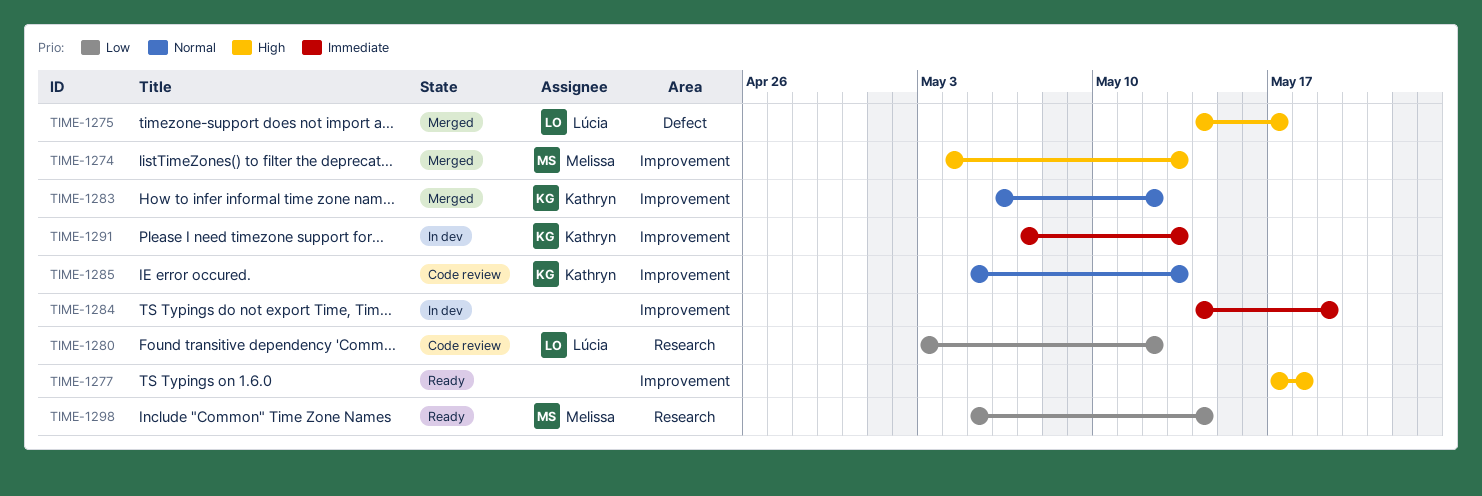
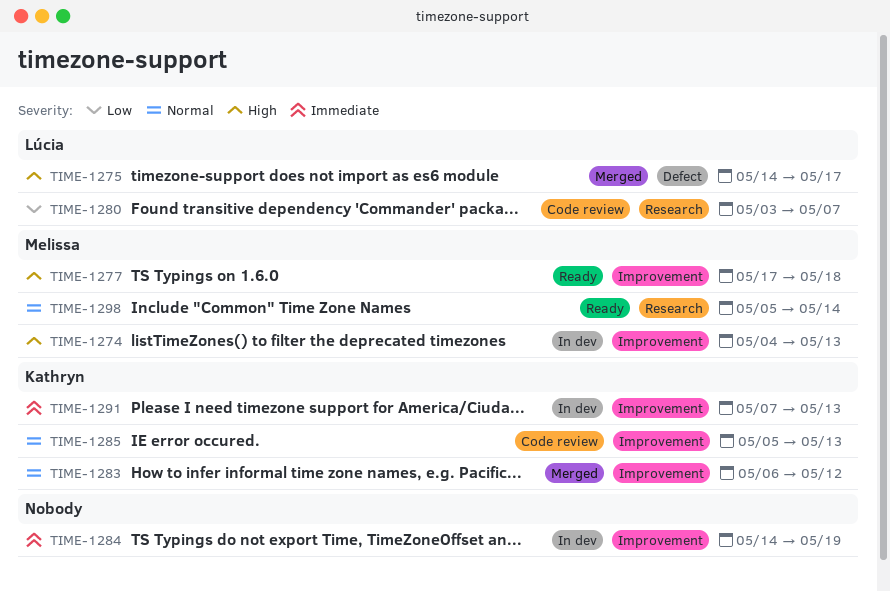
TIME-1274, status: Merged -> In dev
TIME-1277, owner: none -> Melissa
TIME-1280, due: May 12 -> May 7
TIME-1298, priority: Low -> Normal

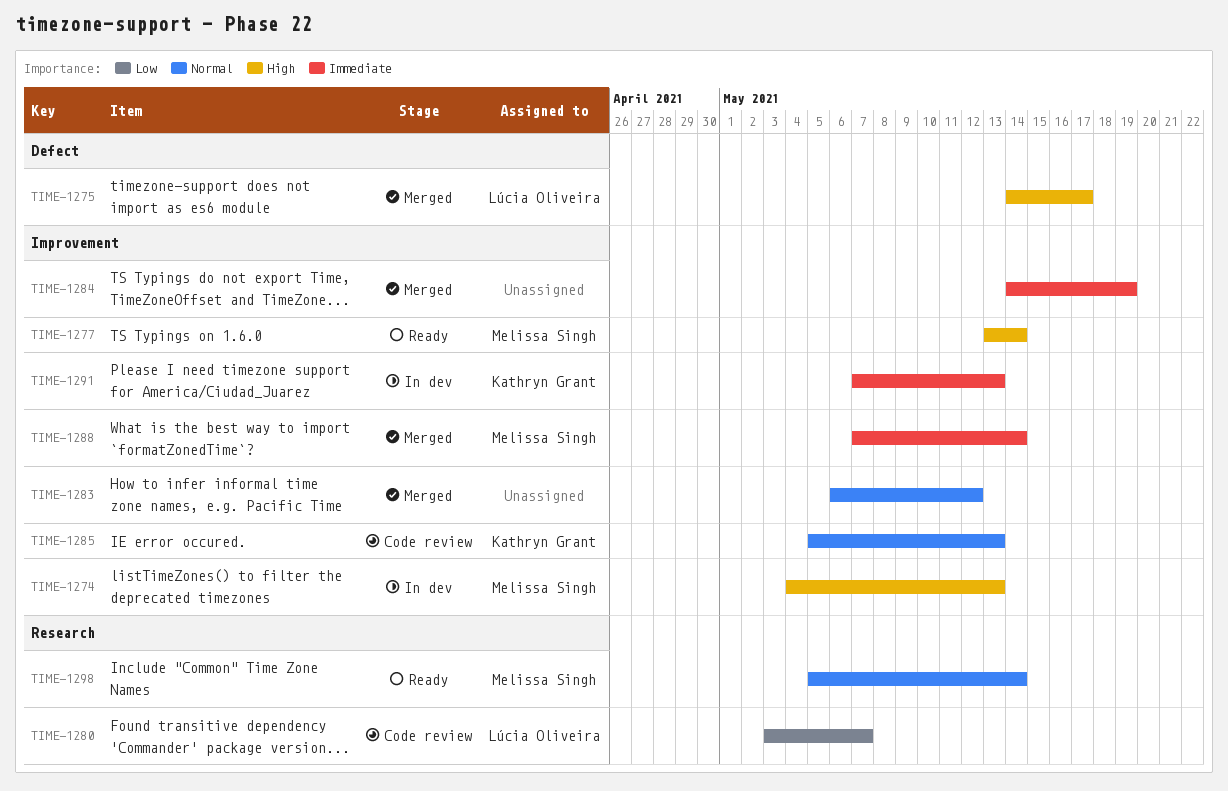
TIME-1277, start: May 17 -> May 13
TIME-1277, due: May 18 -> May 14
TIME-1283, owner: Kathryn Grant -> none
TIME-1284, status: In dev -> Merged
TIME-1288: none -> present

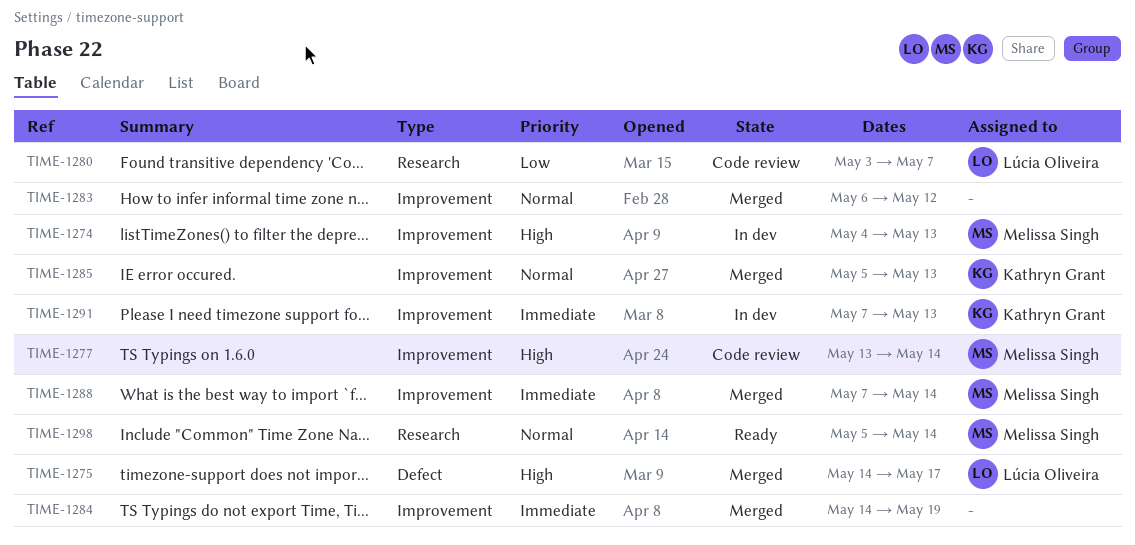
TIME-1277, status: Ready -> Code review
TIME-1285, status: Code review -> Merged

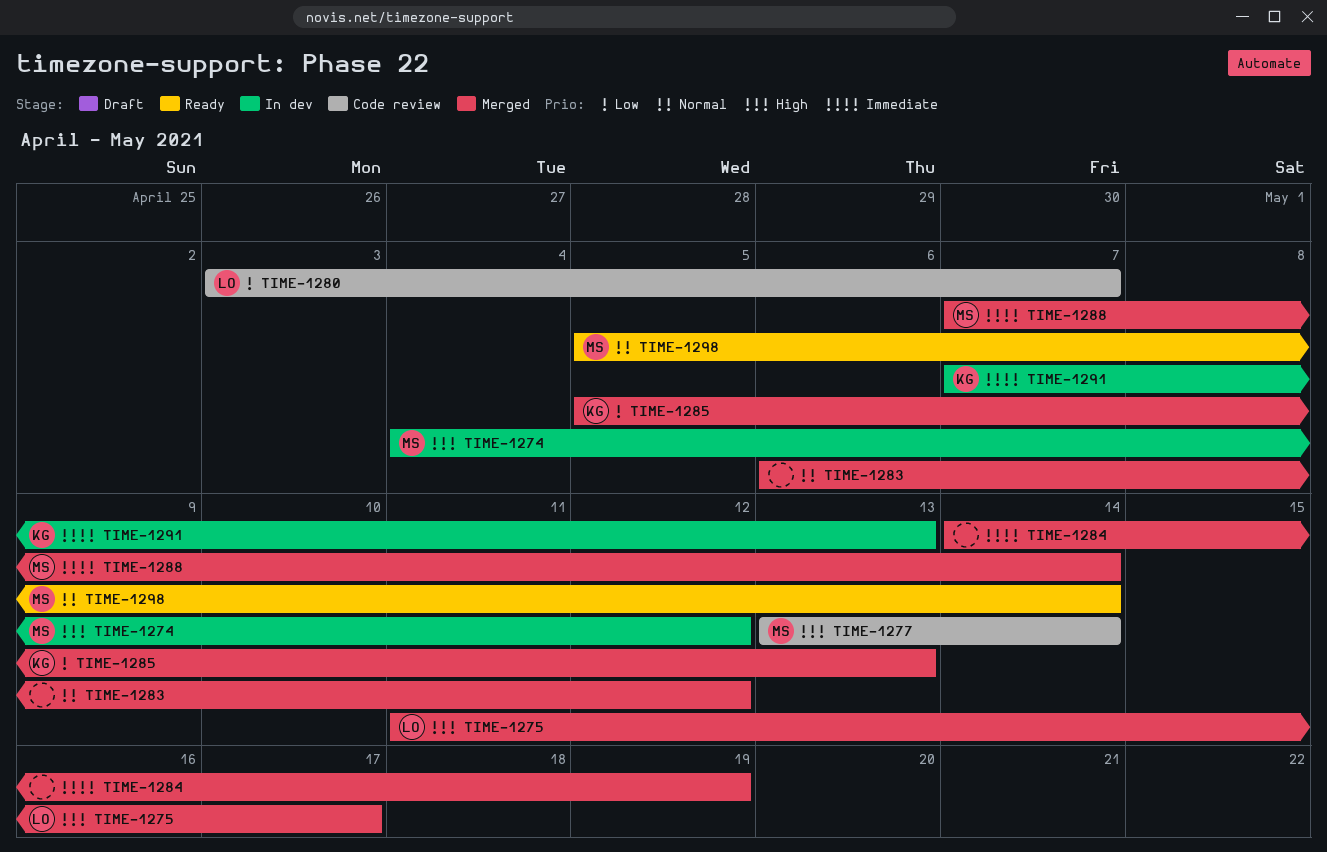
TIME-1274, due: May 13 -> May 12
TIME-1275, start: May 14 -> May 11
TIME-1285, priority: Normal -> Low

